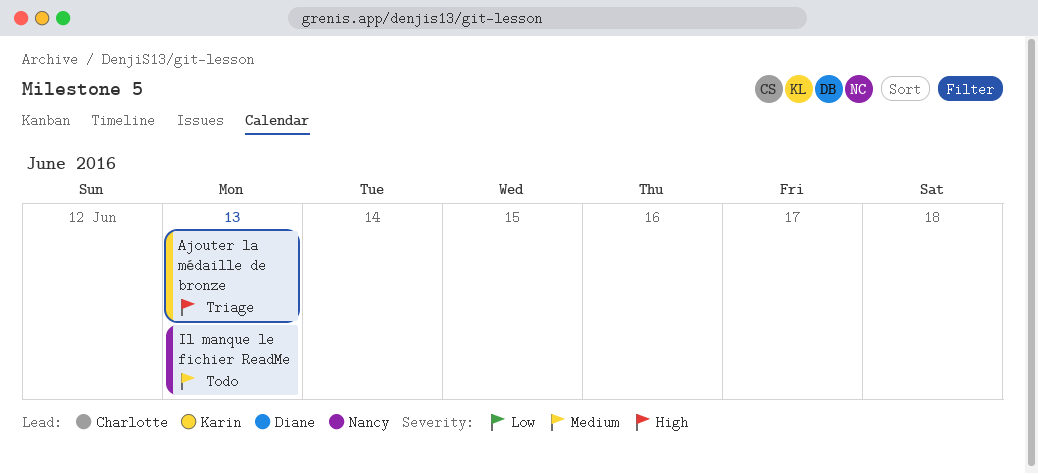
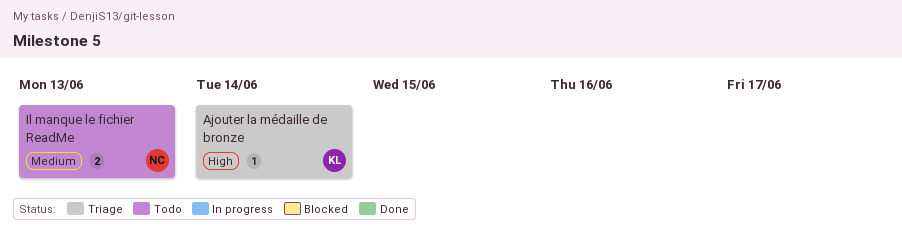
Ajouter la médaille de bronze, due: Jun 13 -> Jun 14

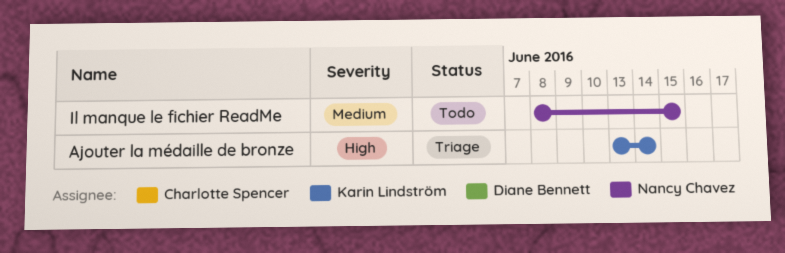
Il manque le fichier ReadMe, due: Jun 13 -> Jun 15

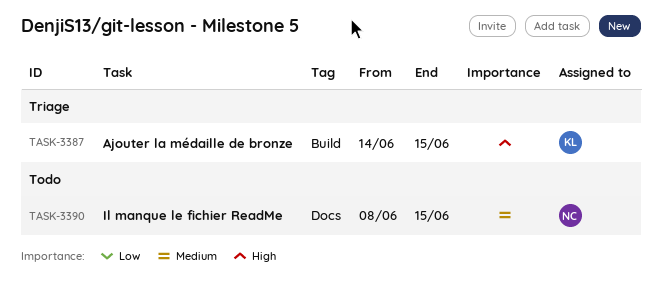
Ajouter la médaille de bronze, start: Jun 13 -> Jun 14
Ajouter la médaille de bronze, due: Jun 14 -> Jun 15

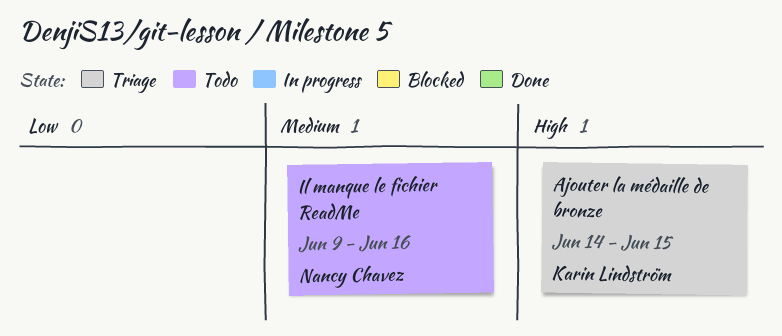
Il manque le fichier ReadMe, start: Jun 8 -> Jun 9
Il manque le fichier ReadMe, due: Jun 15 -> Jun 16

